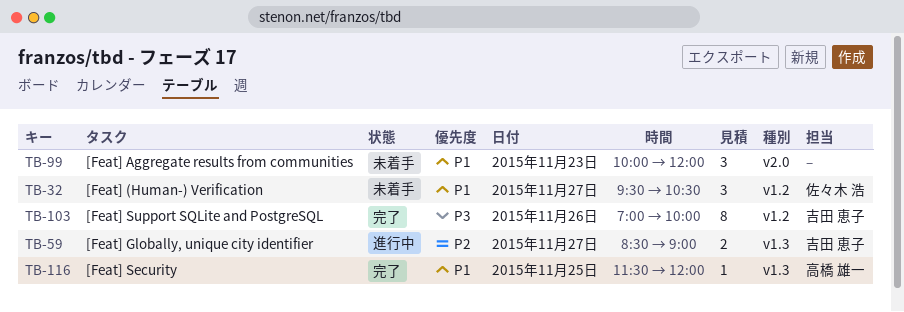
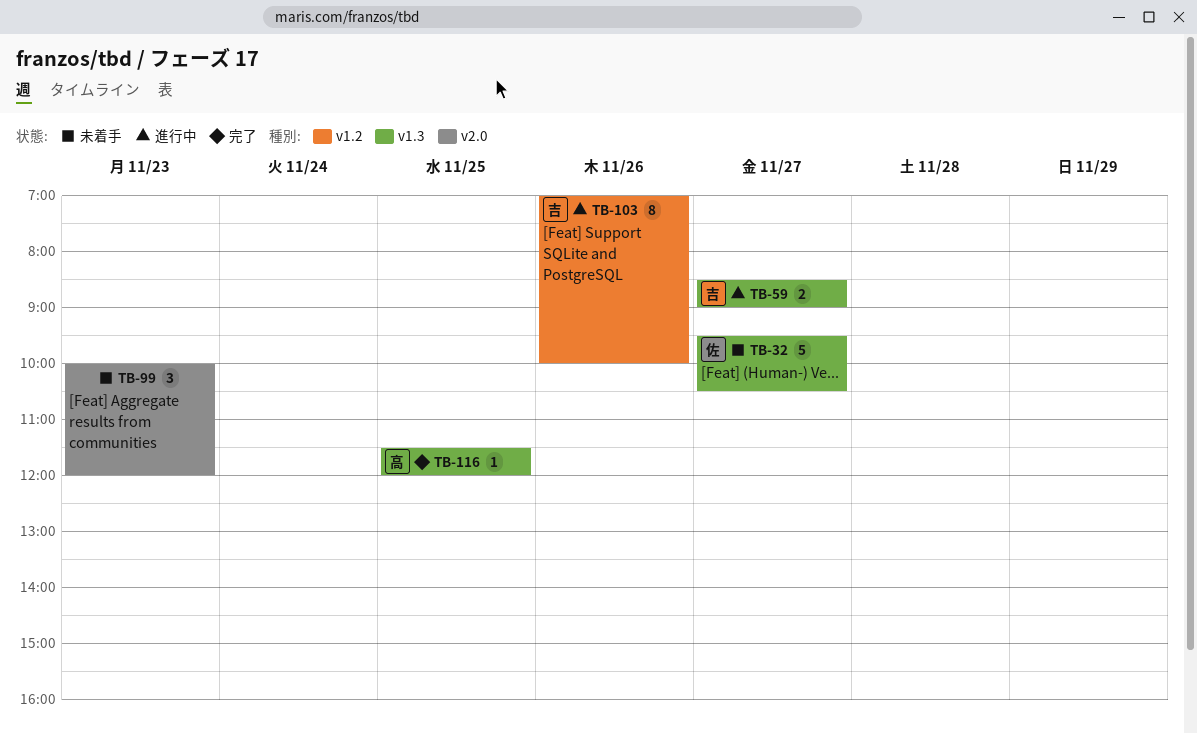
TB-32, label: v1.2 -> v1.3
TB-32, estimate: 3 -> 5
TB-103, status: 完了 -> 進行中

